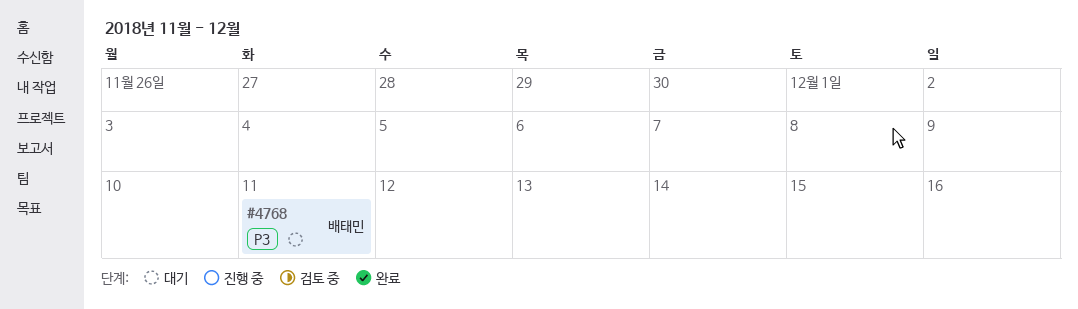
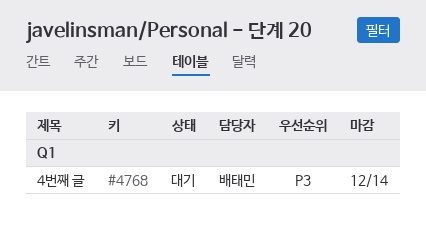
#4768, due: Dec 11 -> Dec 14

